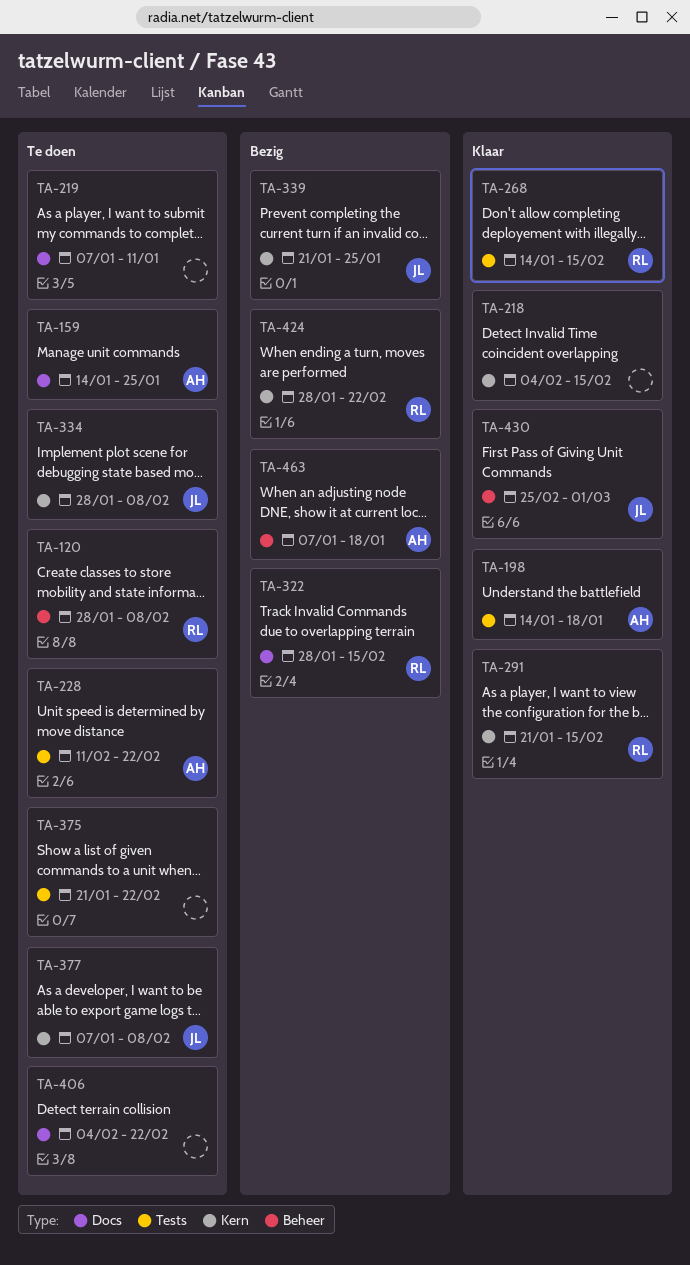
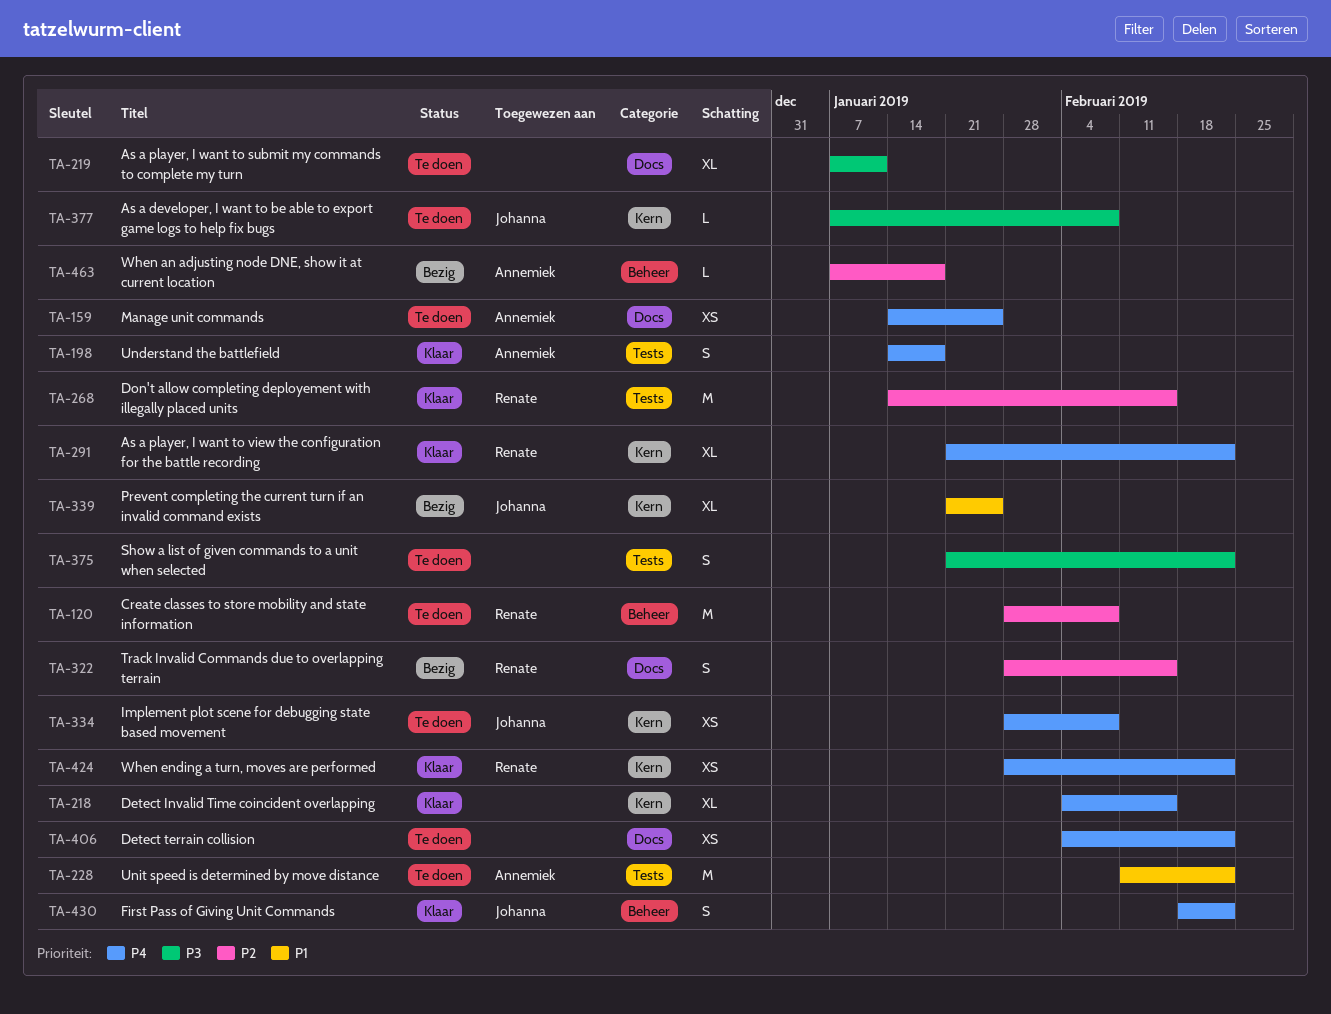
TA-291, due: Feb 15 -> Feb 22
TA-424, status: Bezig -> Klaar
TA-430, start: Feb 25 -> Feb 18
TA-430, due: Mar 1 -> Feb 22

